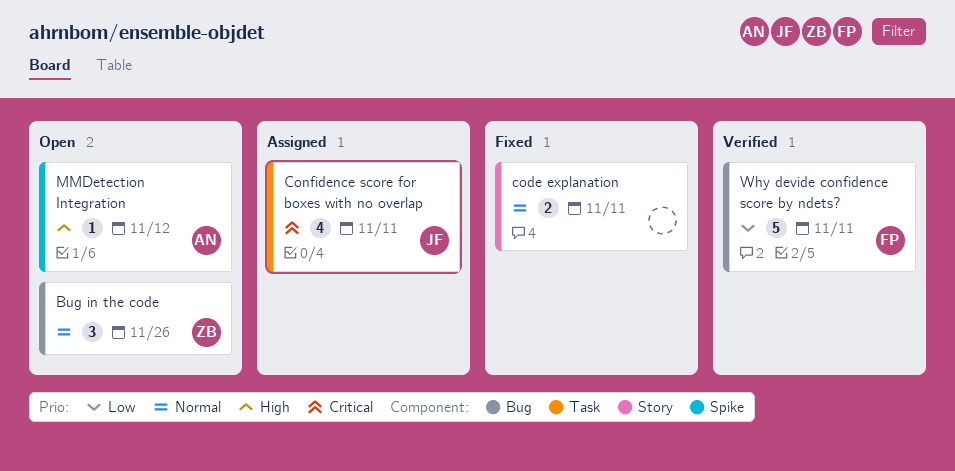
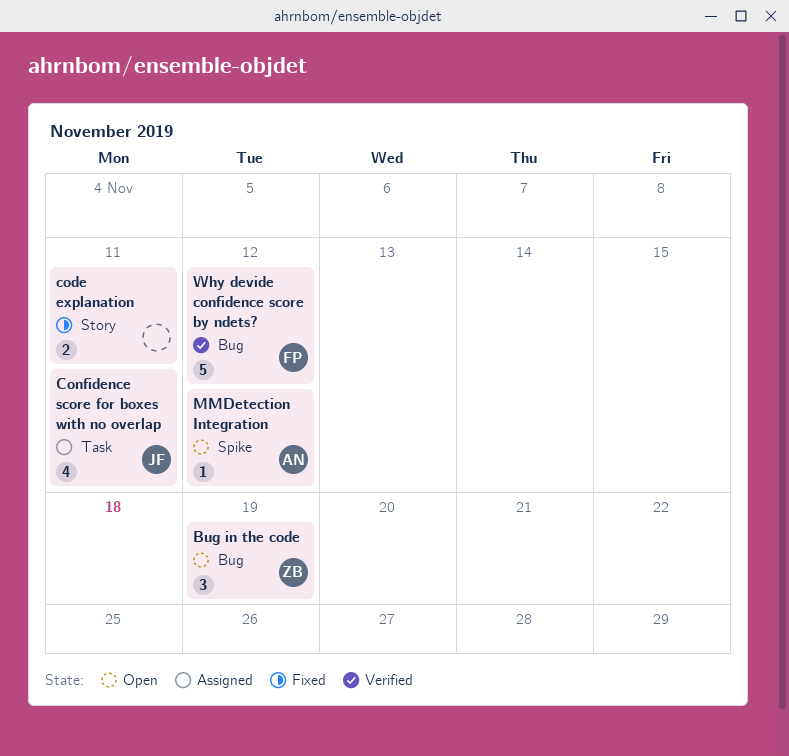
Bug in the code, due: Nov 26 -> Nov 19
Why devide confidence score by ndets?, due: Nov 11 -> Nov 12

